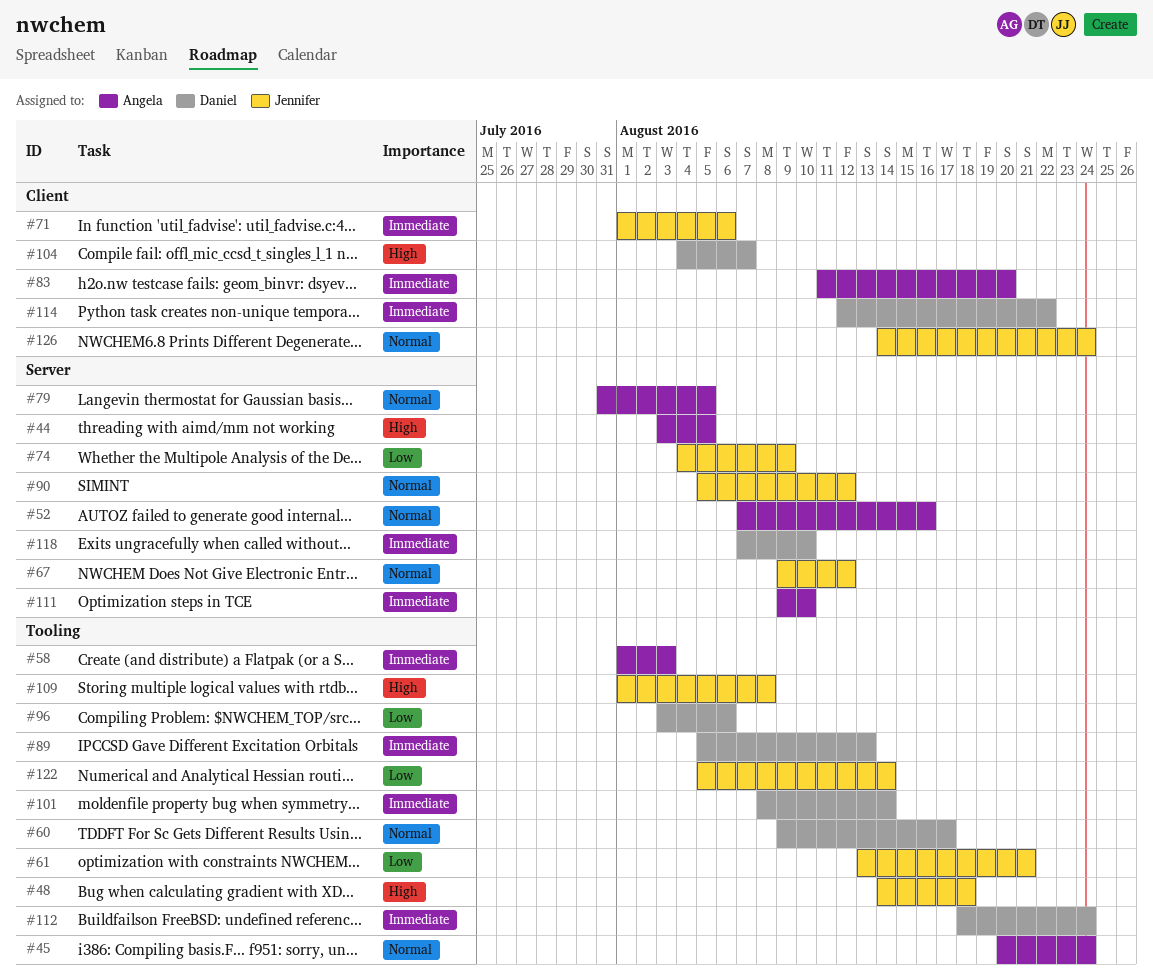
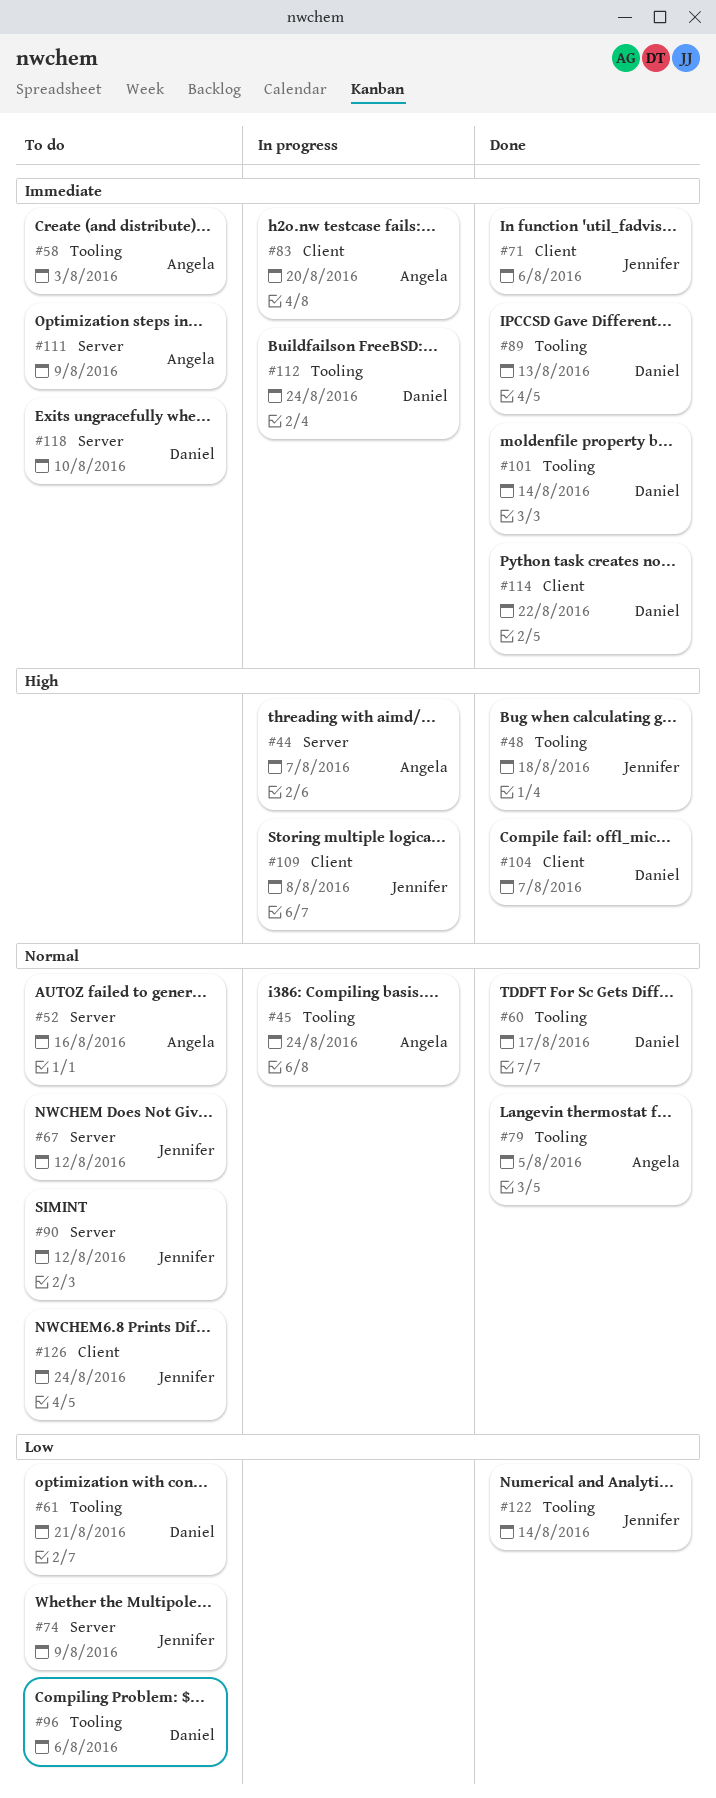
#44, due: Aug 5 -> Aug 7
#61, owner: Jennifer -> Daniel
#79, label: Server -> Tooling
#109, label: Tooling -> Client
#111, due: Aug 10 -> Aug 9

